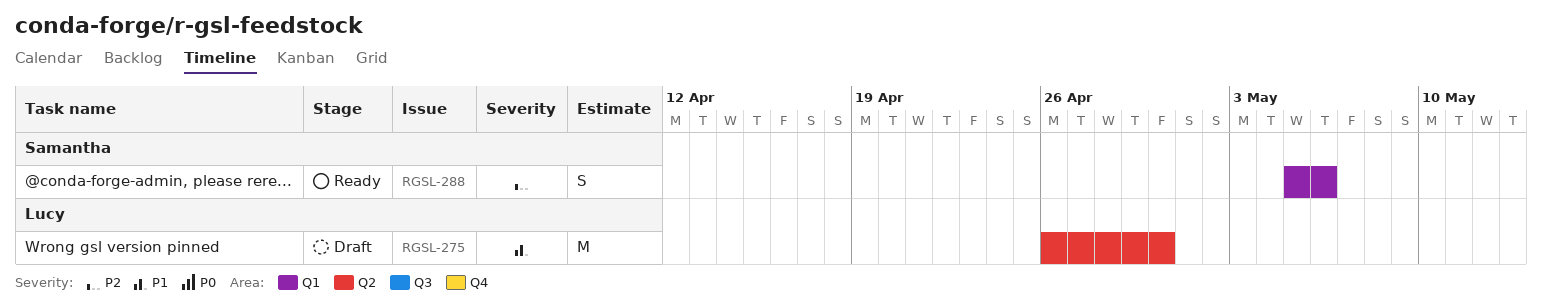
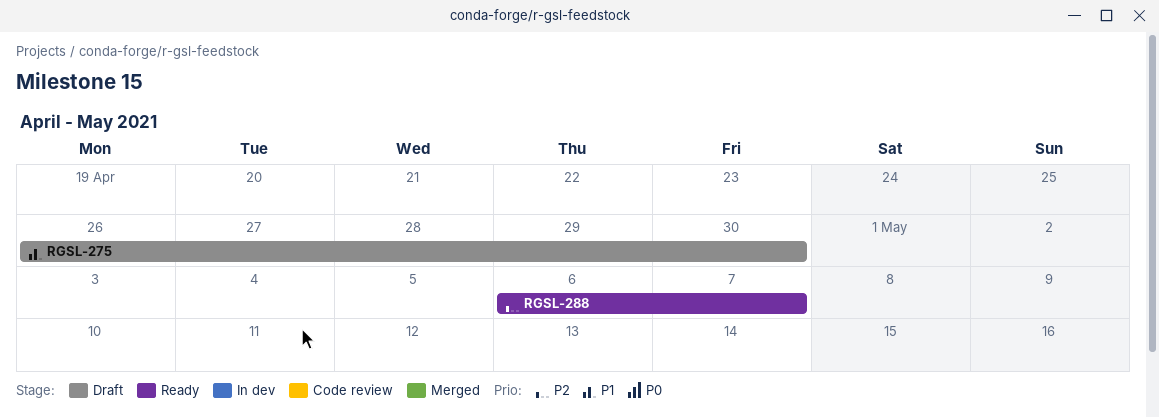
RGSL-288, start: May 5 -> May 6
RGSL-288, due: May 6 -> May 7

